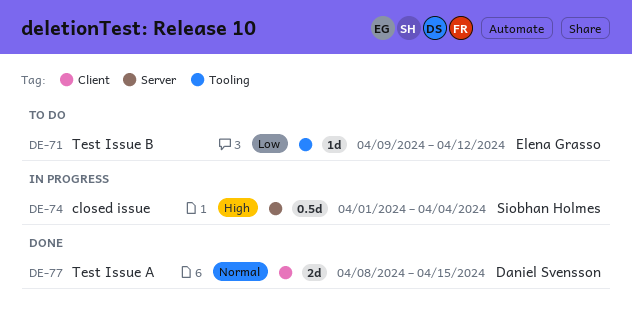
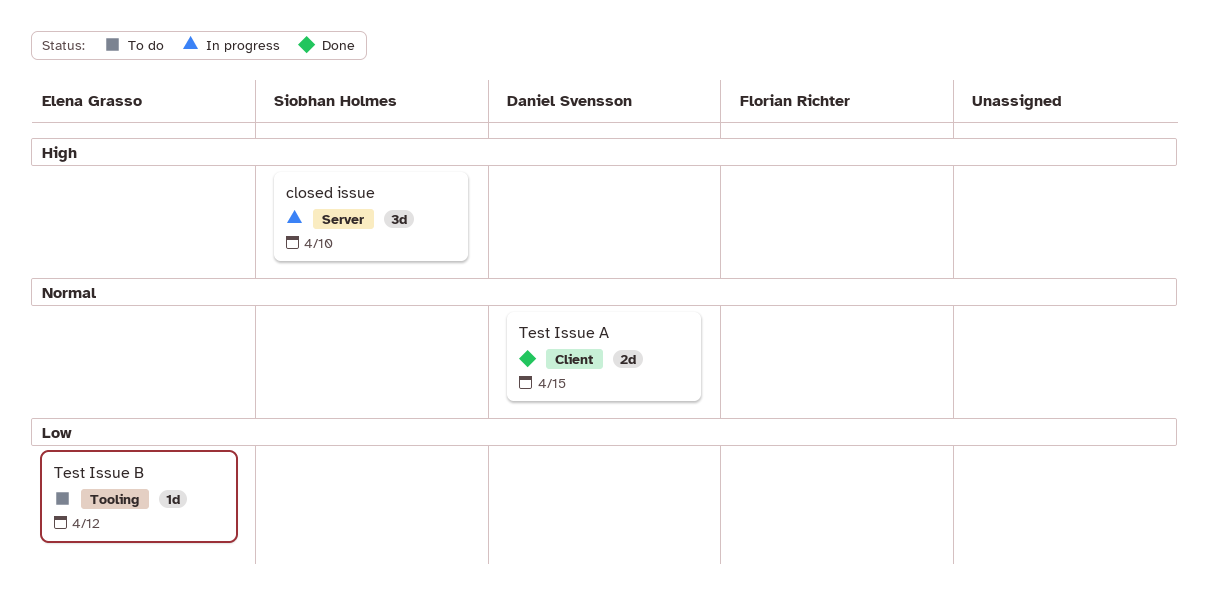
closed issue, estimate: 0.5d -> 3d
closed issue, due: Apr 4 -> Apr 10

